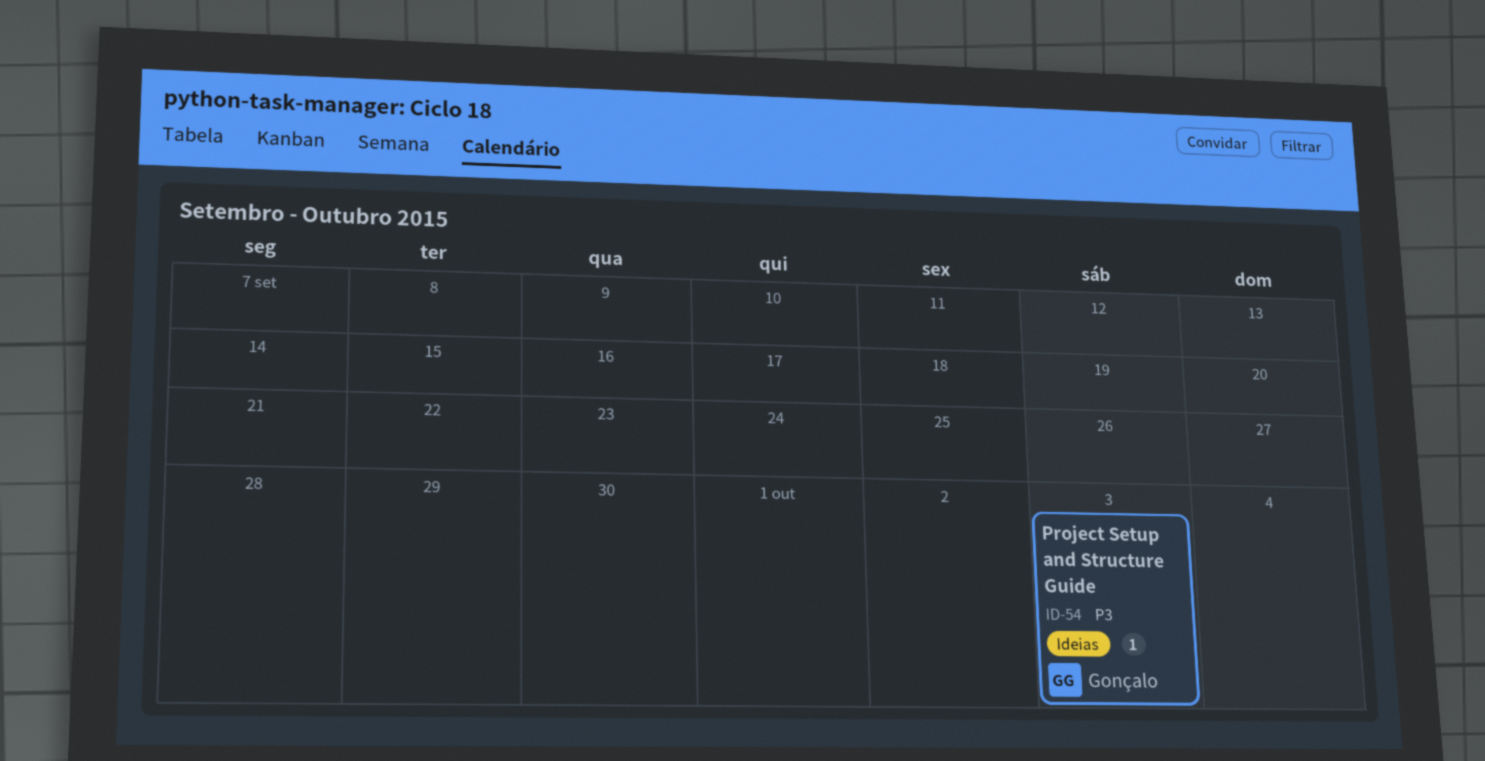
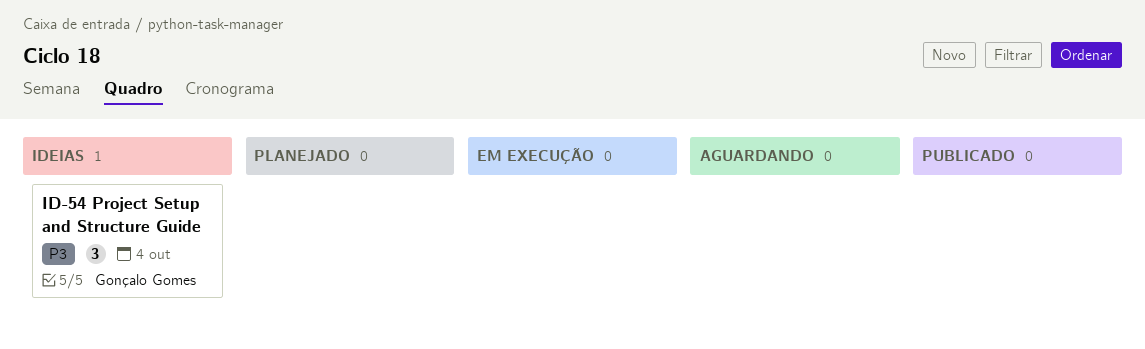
ID-54, estimate: 1 -> 3
ID-54, due: Oct 3 -> Oct 4

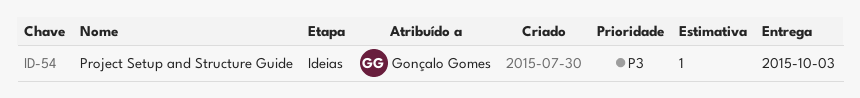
ID-54, estimate: 3 -> 1
ID-54, due: Oct 4 -> Oct 3

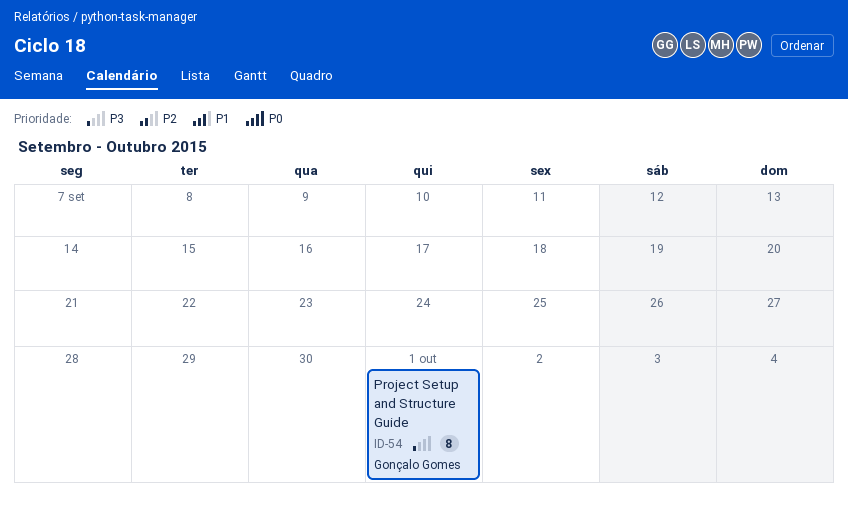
ID-54, estimate: 1 -> 8
ID-54, due: Oct 3 -> Oct 1

